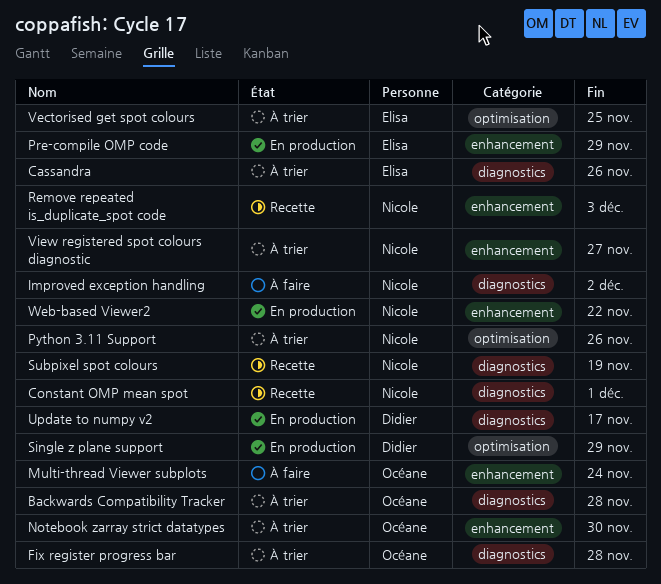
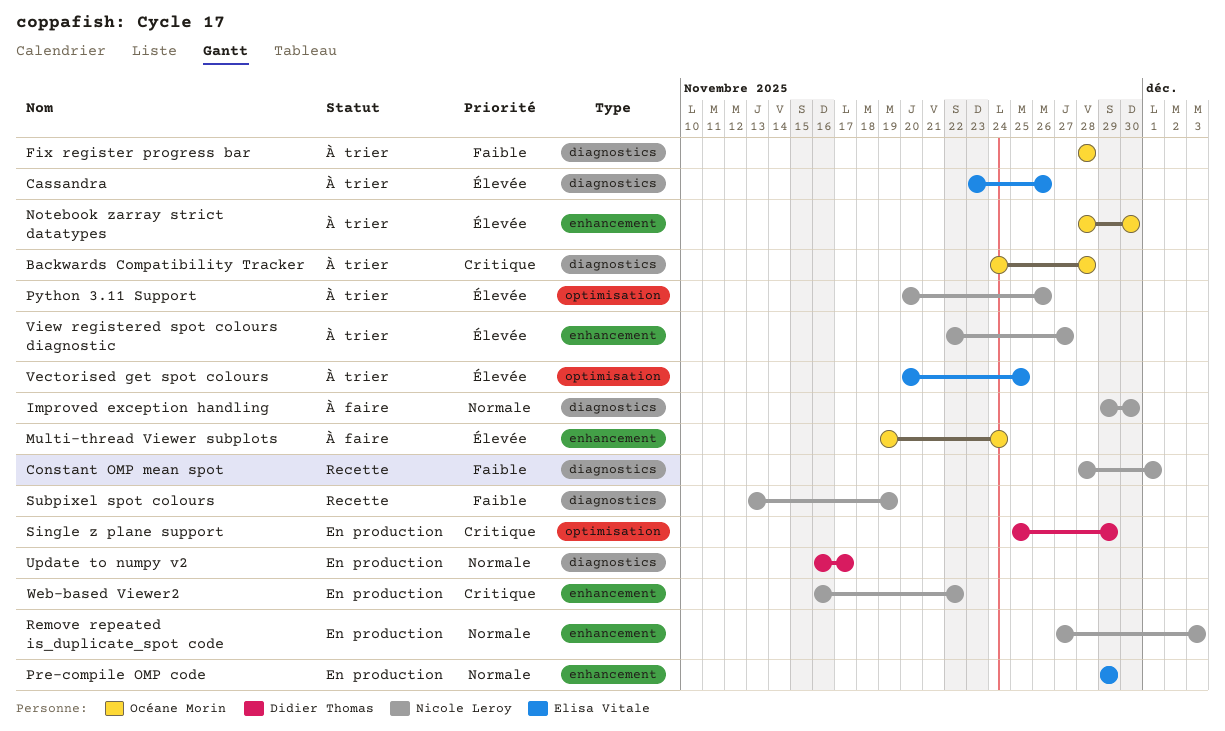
Improved exception handling, due: Dec 2 -> Nov 30
Remove repeated is_duplicate_spot code, status: Recette -> En production

